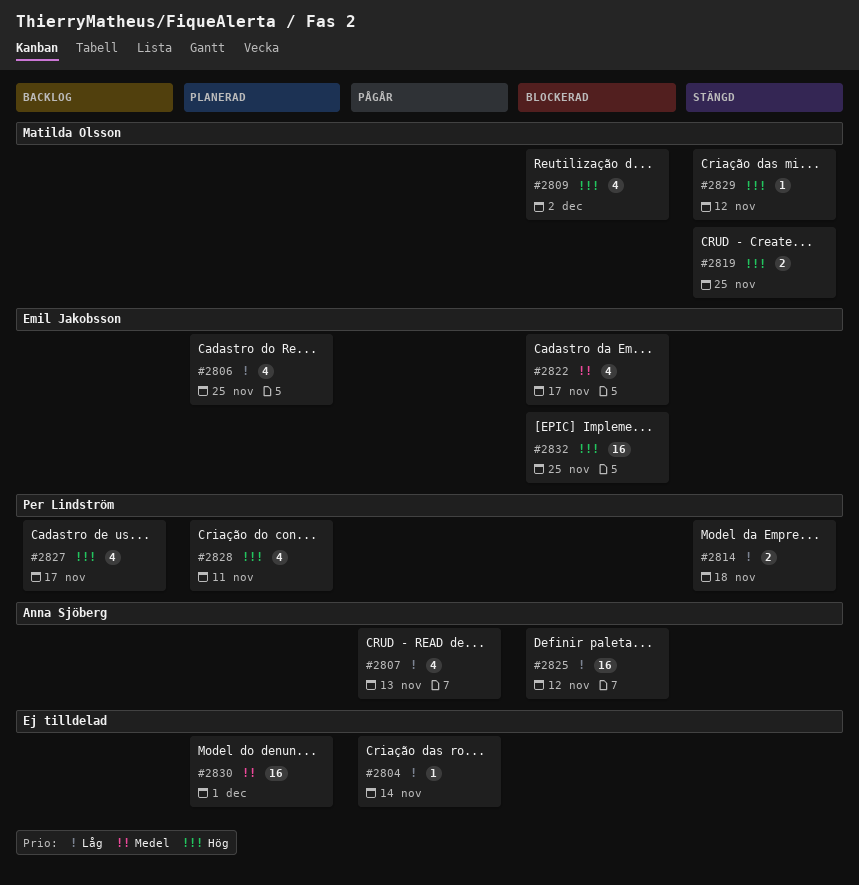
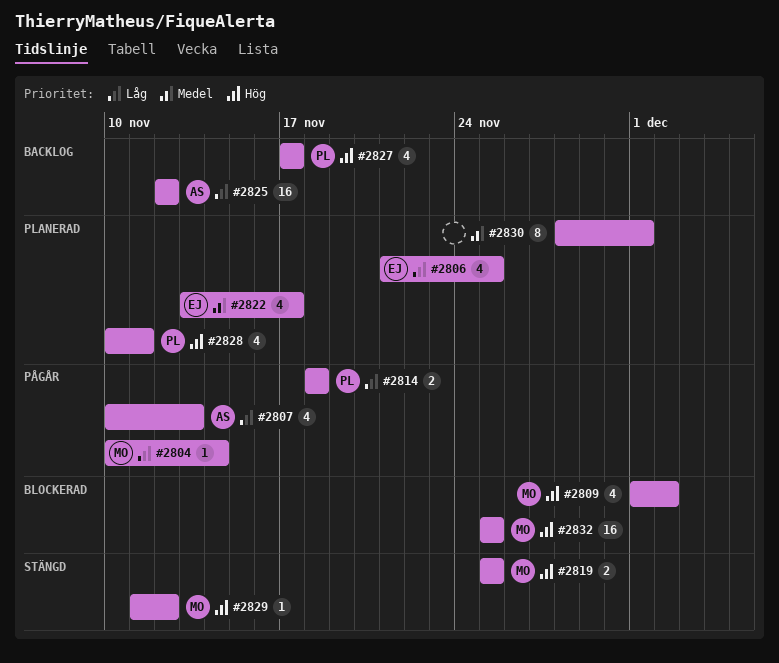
#2804, owner: none -> Matilda Olsson
#2814, status: Stängd -> Pågår
#2822, status: Blockerad -> Planerad
#2825, status: Blockerad -> Backlog
#2830, estimate: 16 -> 8
#2832, owner: Emil Jakobsson -> Matilda Olsson

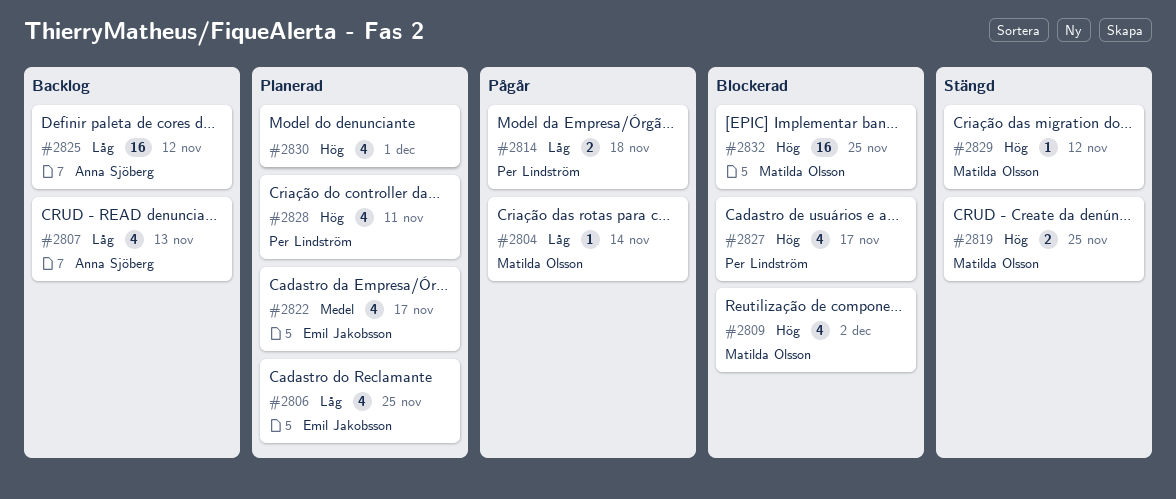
#2807, status: Pågår -> Backlog
#2827, status: Backlog -> Blockerad
#2830, priority: Medel -> Hög
#2830, estimate: 8 -> 4

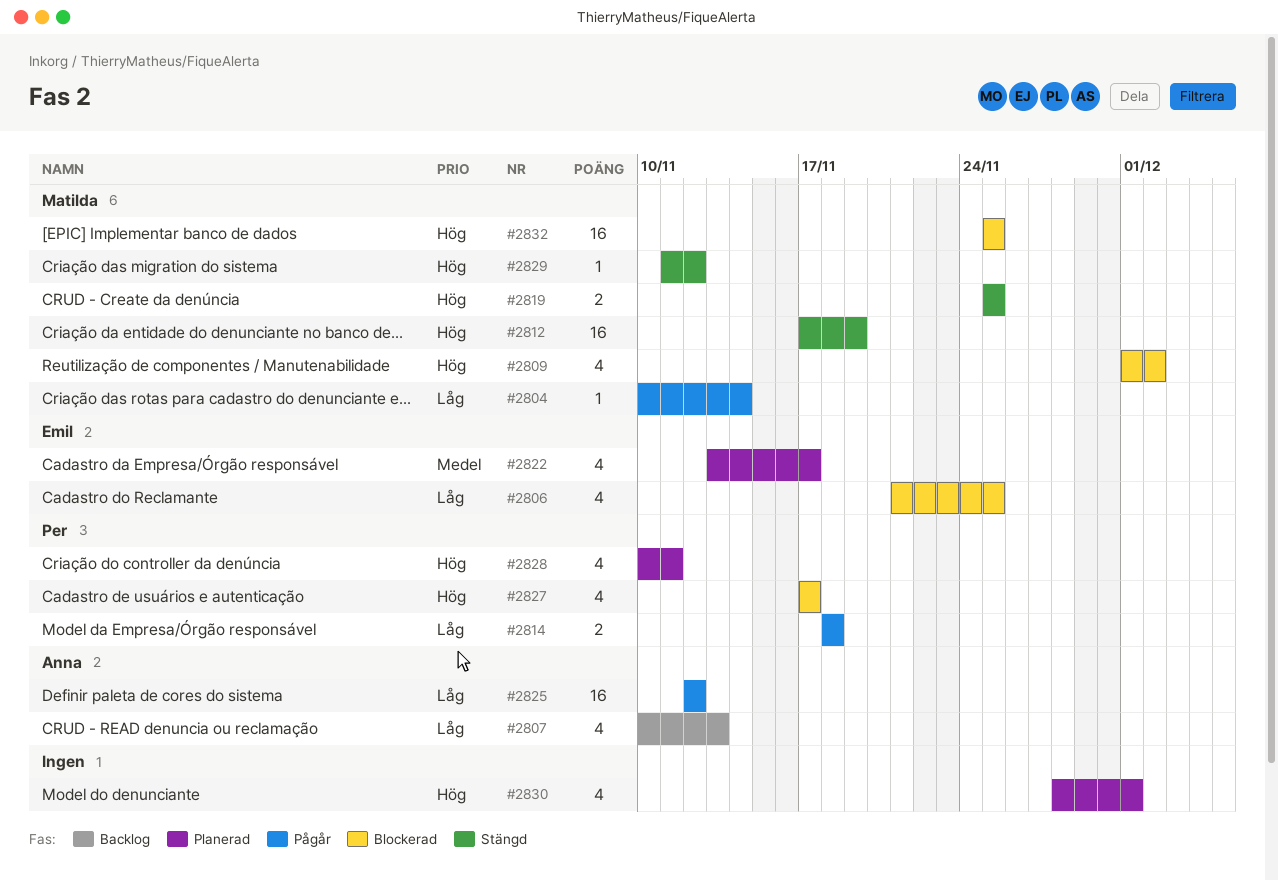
#2806, status: Planerad -> Blockerad
#2812: none -> present
#2825, status: Backlog -> Pågår

